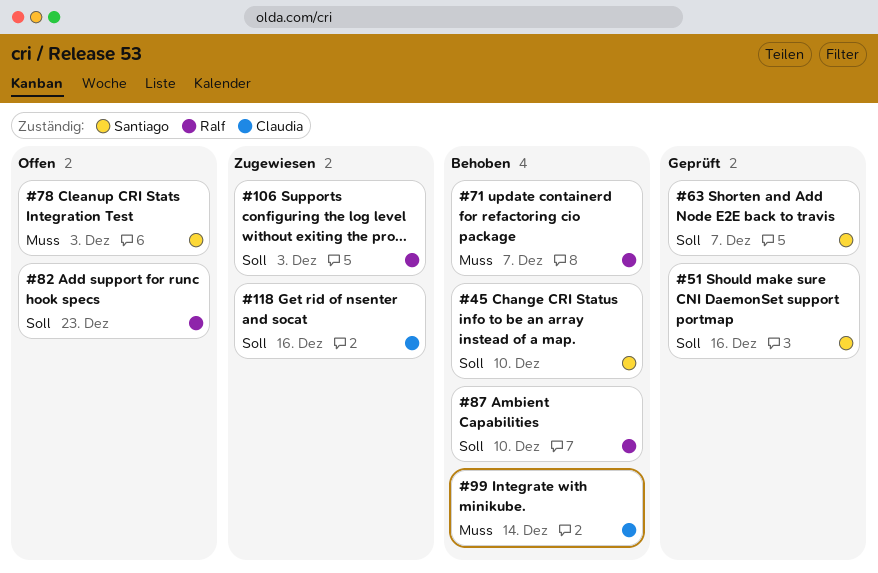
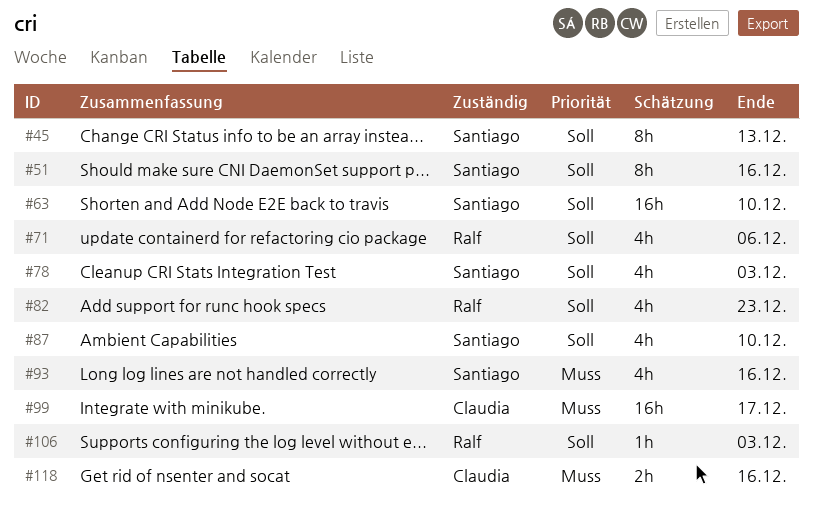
#45, due: Dec 10 -> Dec 13
#63, due: Dec 7 -> Dec 10
#71, priority: Muss -> Soll
#71, due: Dec 7 -> Dec 6
#78, priority: Muss -> Soll
#87, owner: Ralf -> Santiago
#93: none -> present
#99, due: Dec 14 -> Dec 17
#118, priority: Soll -> Muss

